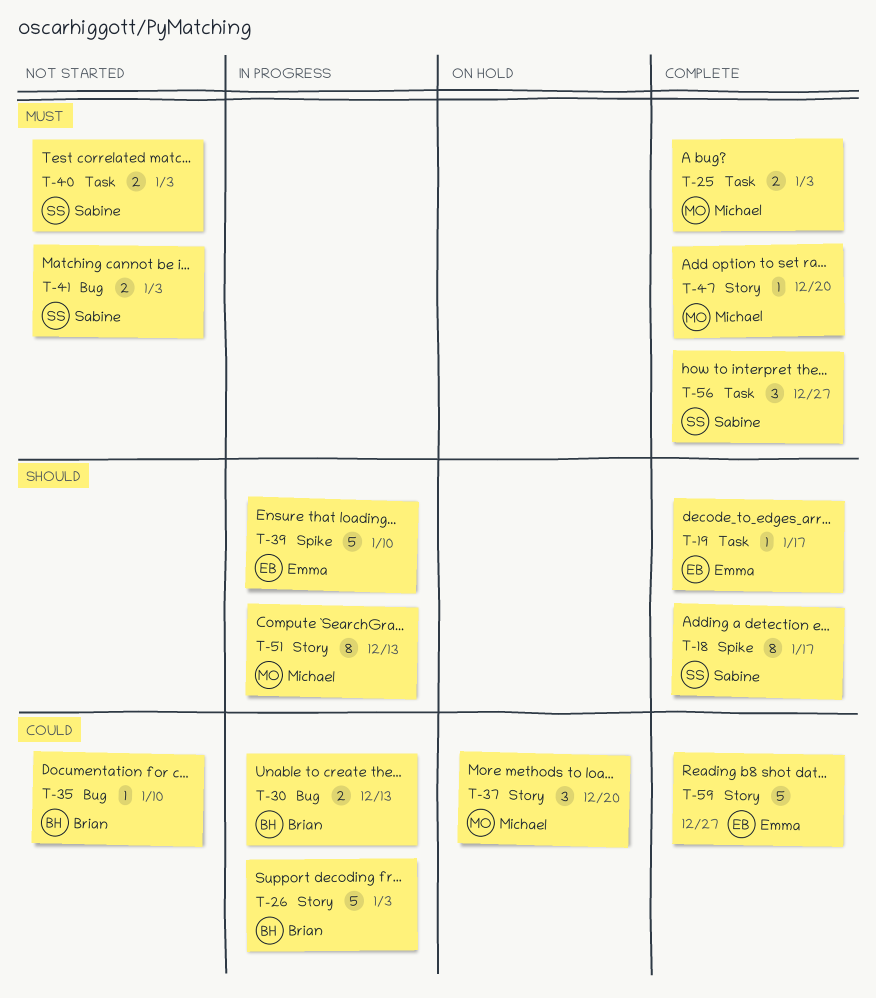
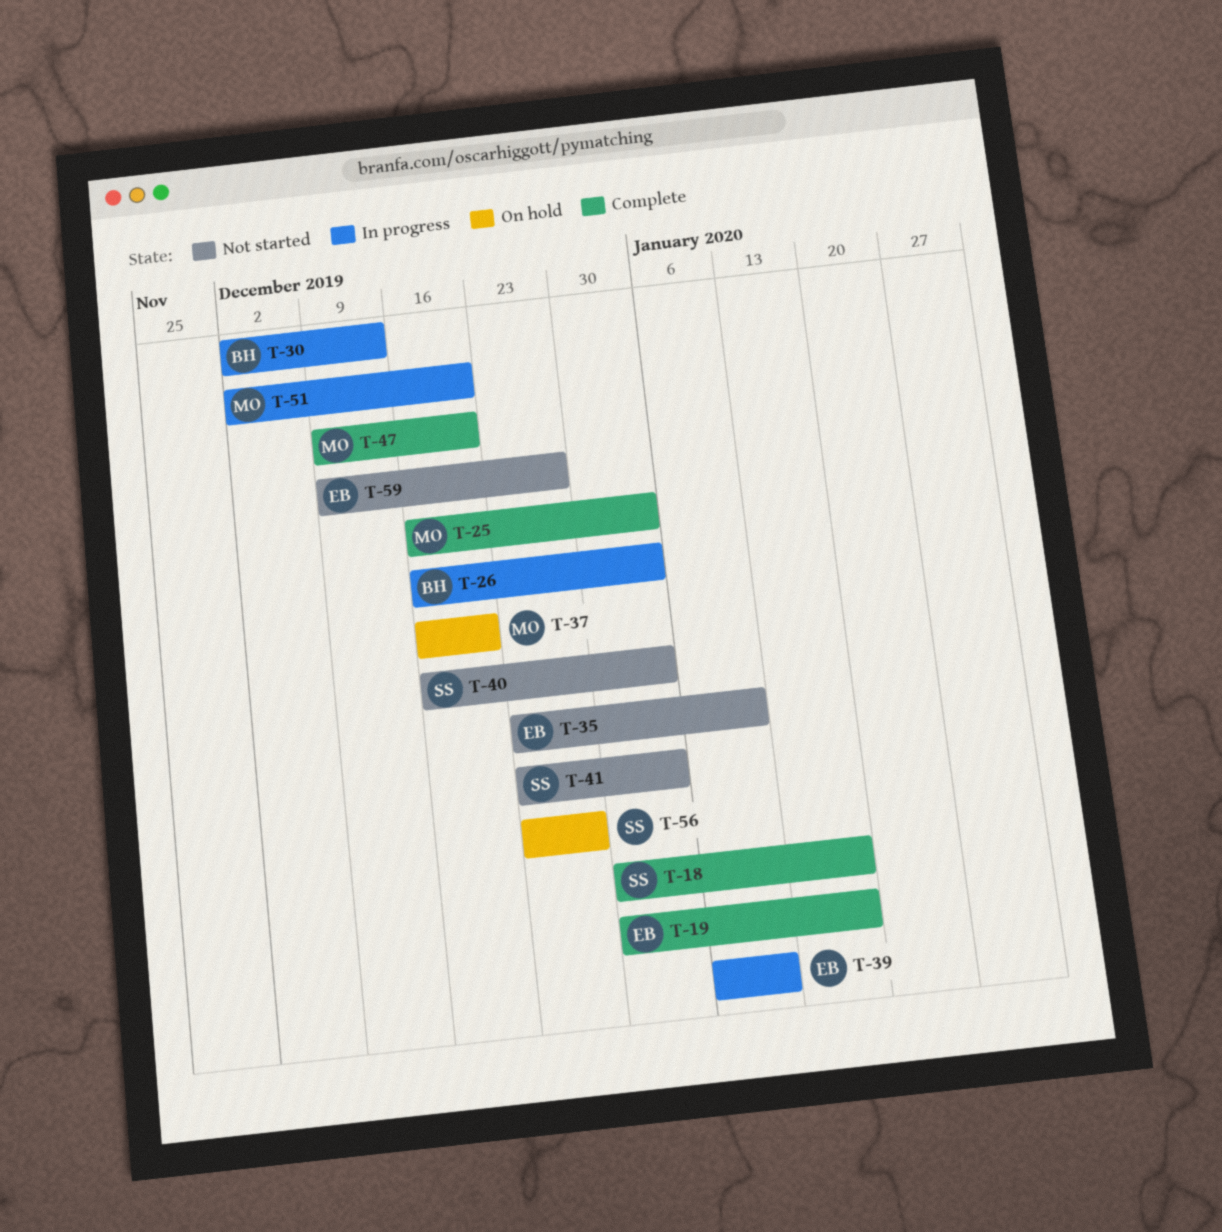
T-35, owner: Brian -> Emma
T-51, due: Dec 13 -> Dec 20
T-56, status: Complete -> On hold
T-59, status: Complete -> Not started

